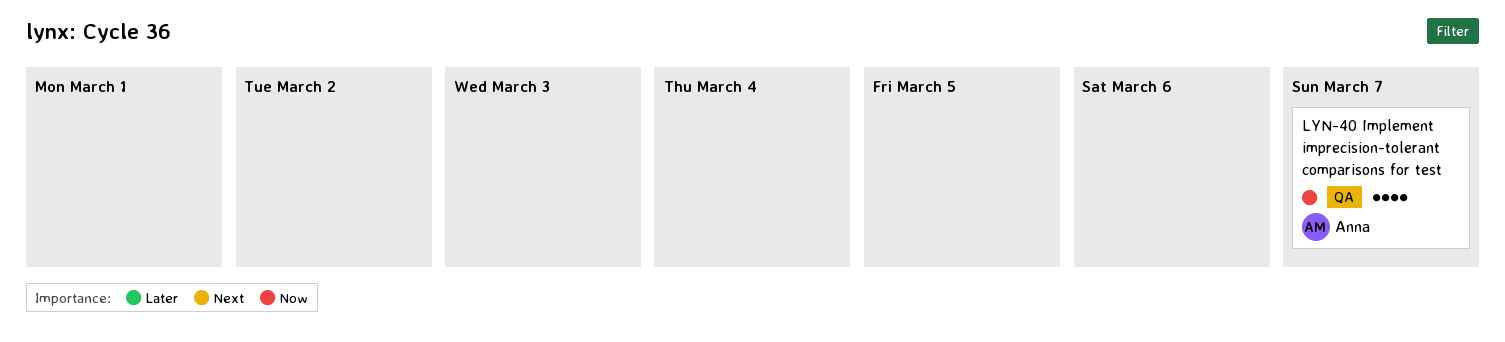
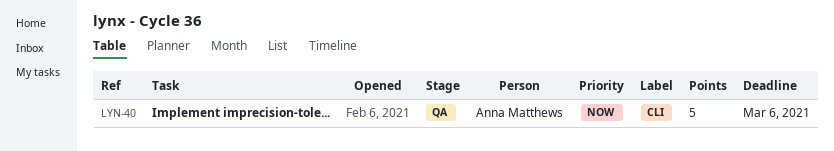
LYN-40, estimate: 4 -> 5
LYN-40, due: Mar 7 -> Mar 6

